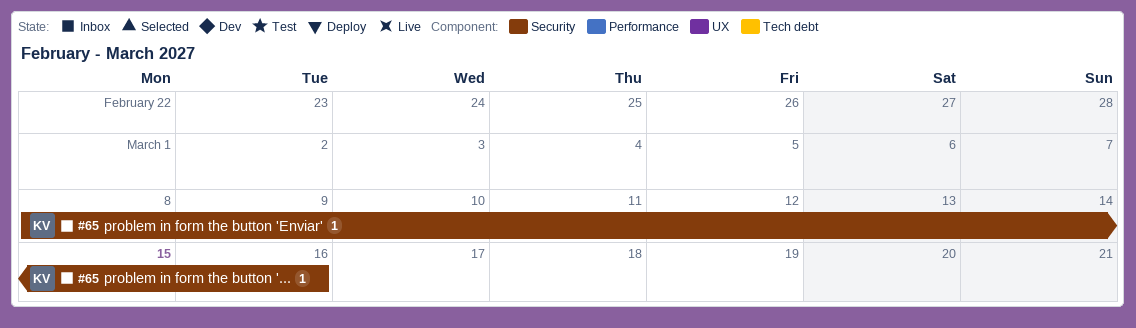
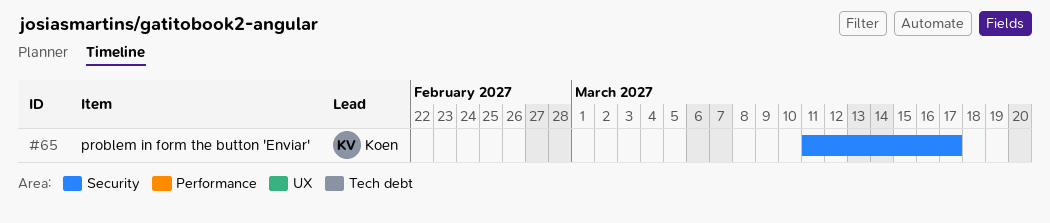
#65, start: Mar 8 -> Mar 11
#65, due: Mar 16 -> Mar 17

